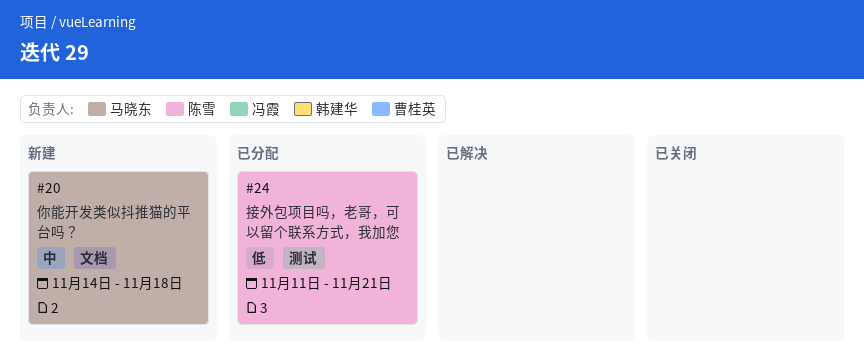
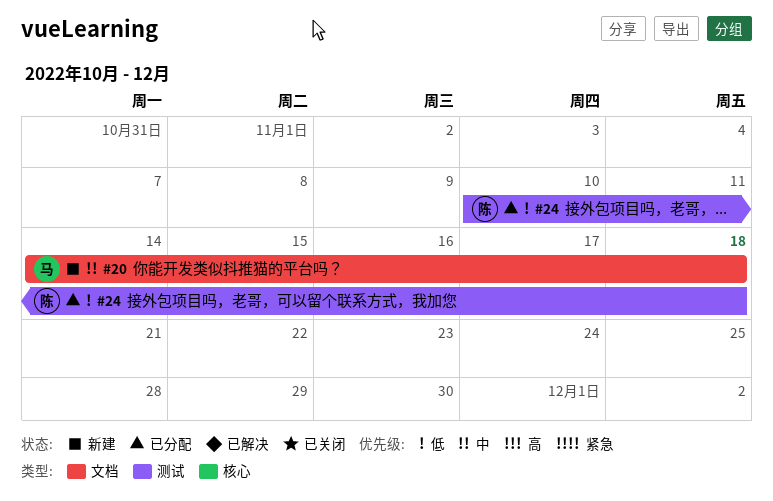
#24, start: Nov 11 -> Nov 10
#24, due: Nov 21 -> Nov 18

